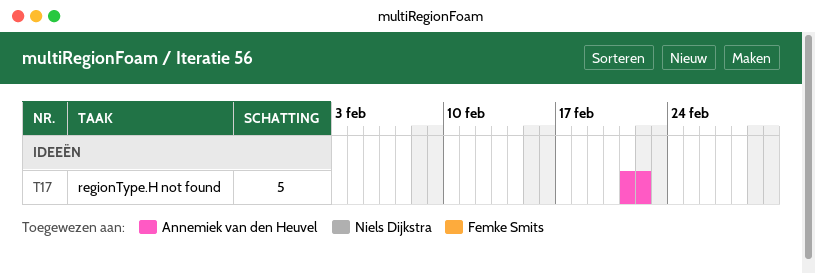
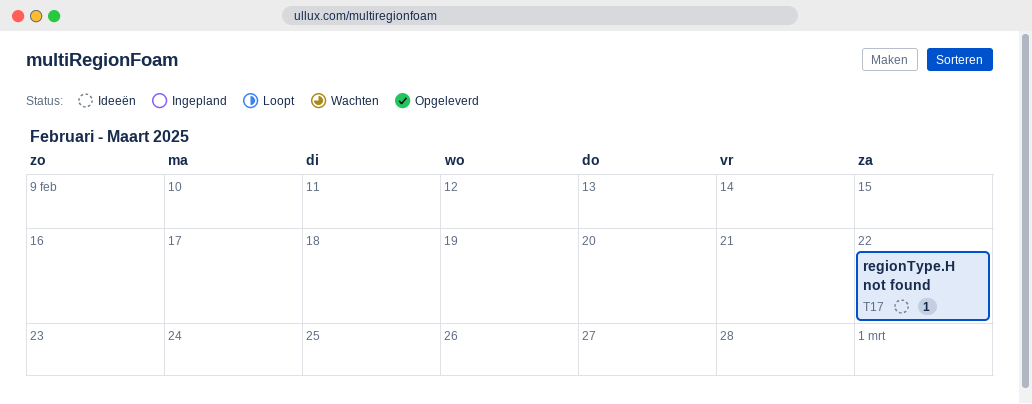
T17, estimate: 5 -> 1

